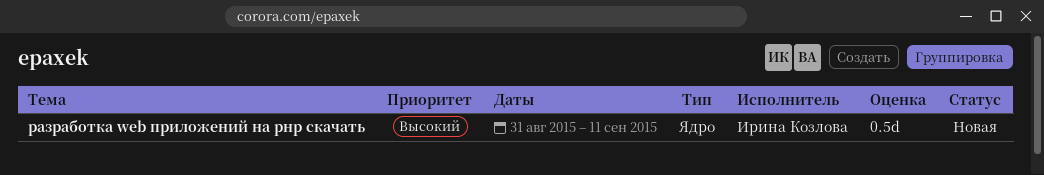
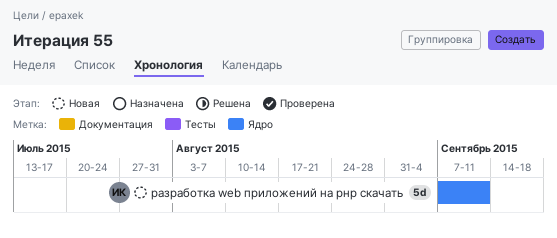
разработка web приложений на рнр скачать, estimate: 0.5d -> 5d
разработка web приложений на рнр скачать, start: Aug 31 -> Sep 7

